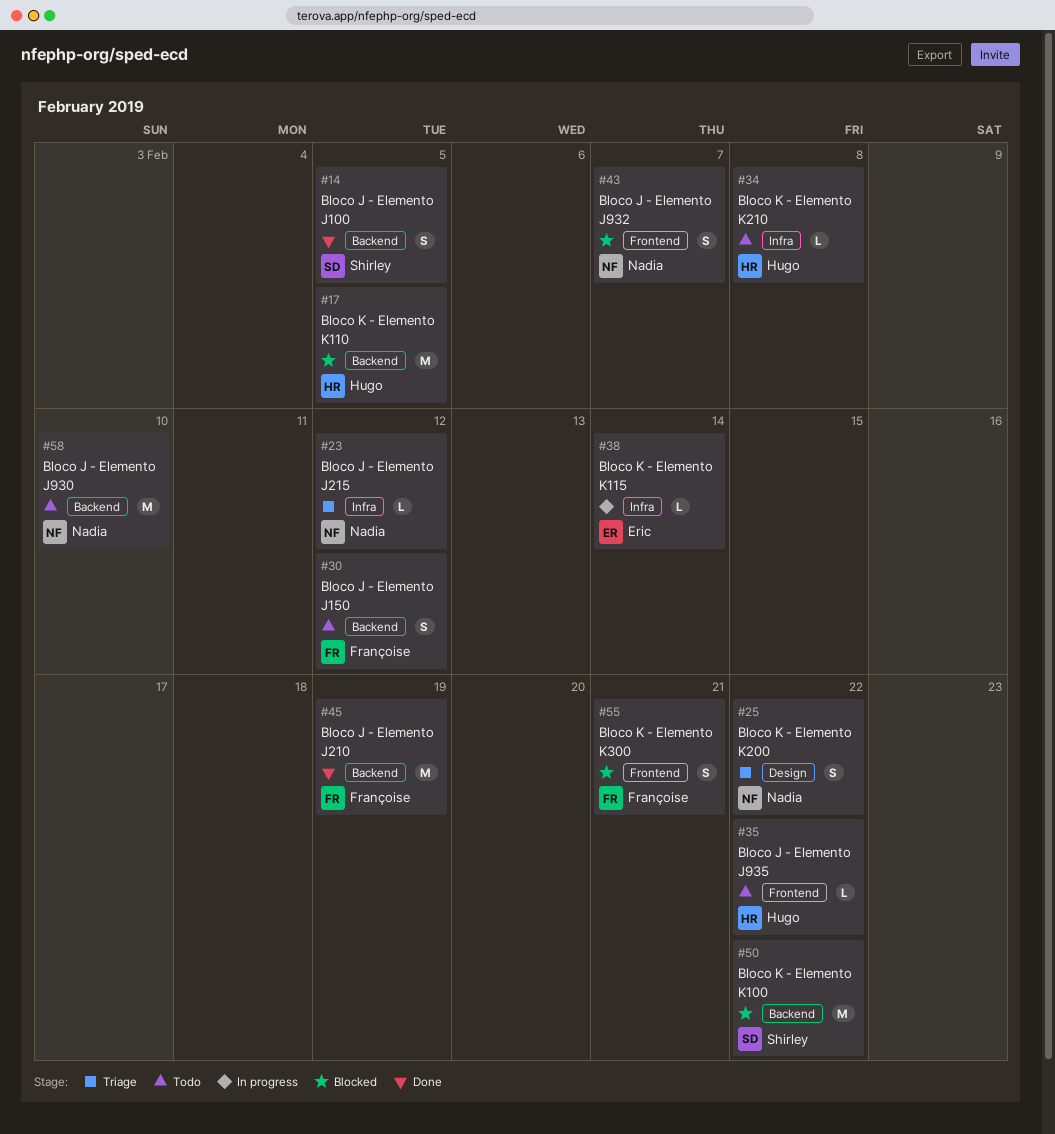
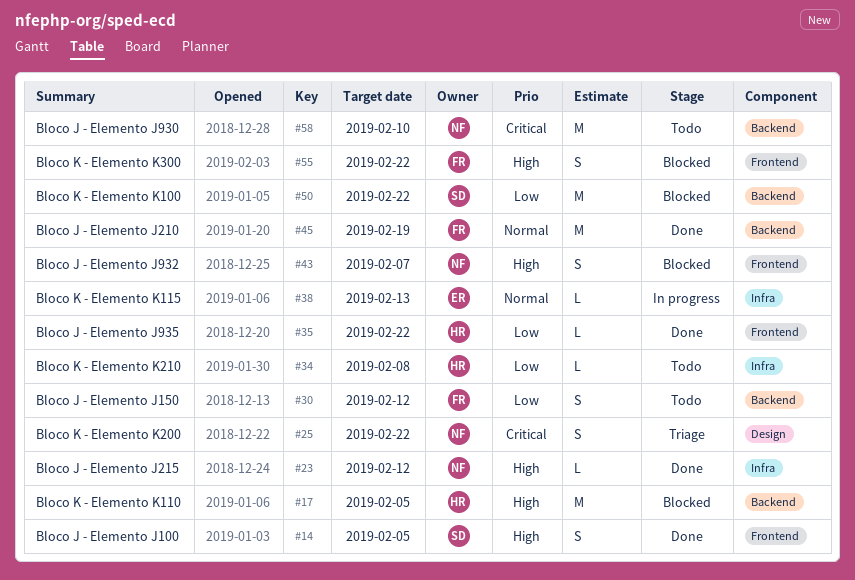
#14, label: Backend -> Frontend
#23, status: Triage -> Done
#35, status: Todo -> Done
#38, due: Feb 14 -> Feb 13
#55, due: Feb 21 -> Feb 22

